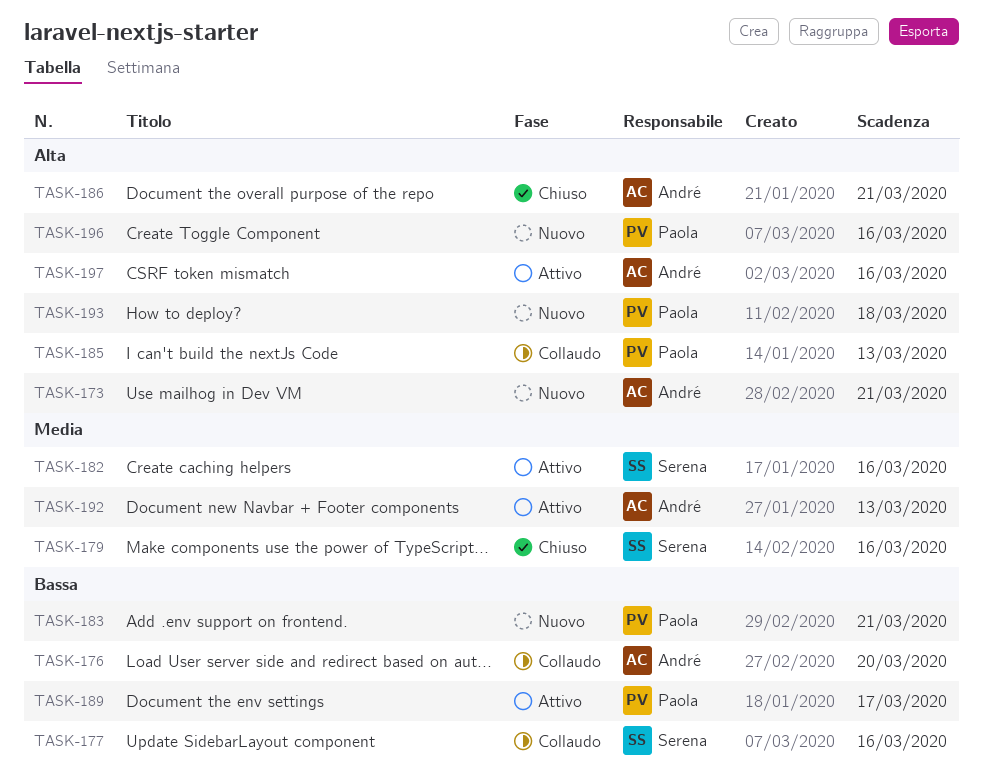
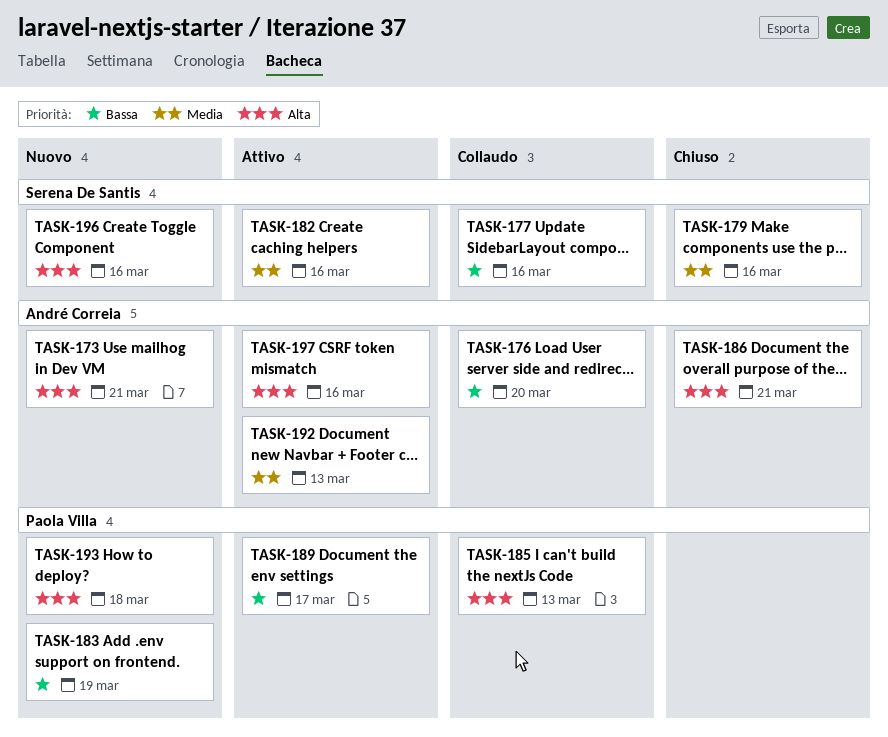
TASK-183, due: Mar 21 -> Mar 19
TASK-196, owner: Paola Villa -> Serena De Santis

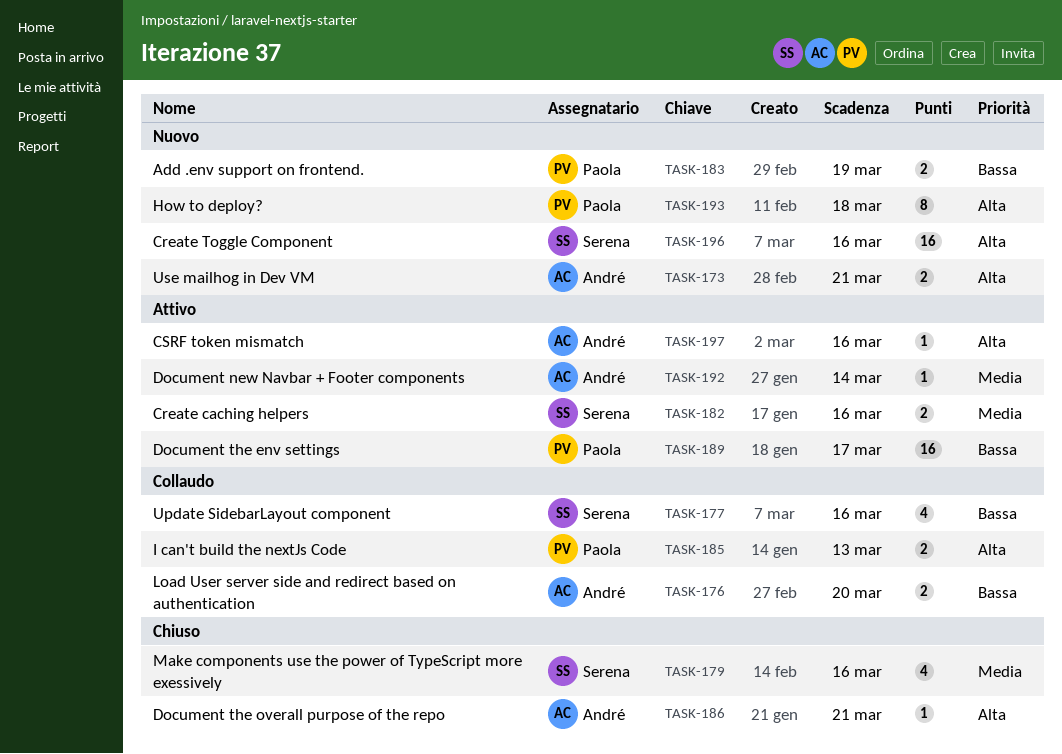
TASK-192, due: Mar 13 -> Mar 14

